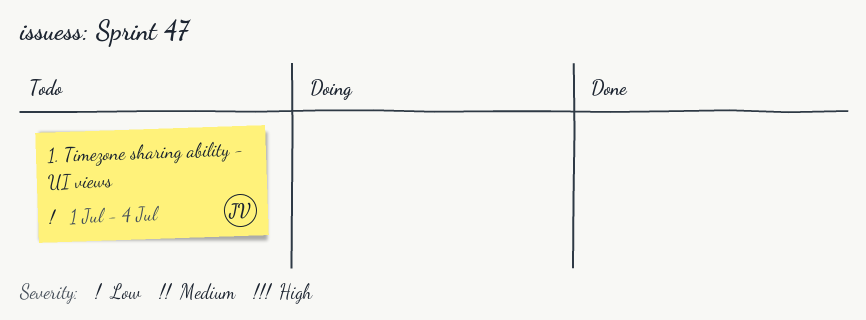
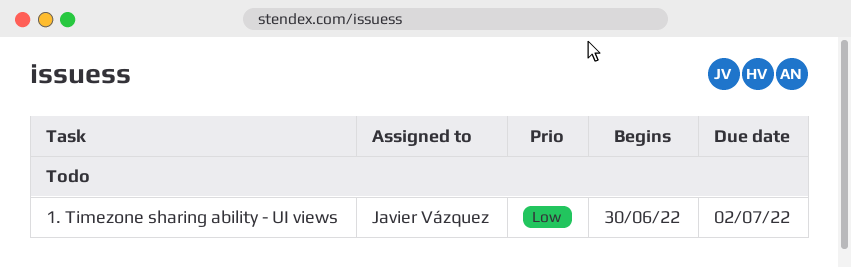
1. Timezone sharing ability - UI views, start: Jul 1 -> Jun 30
1. Timezone sharing ability - UI views, due: Jul 4 -> Jul 2

